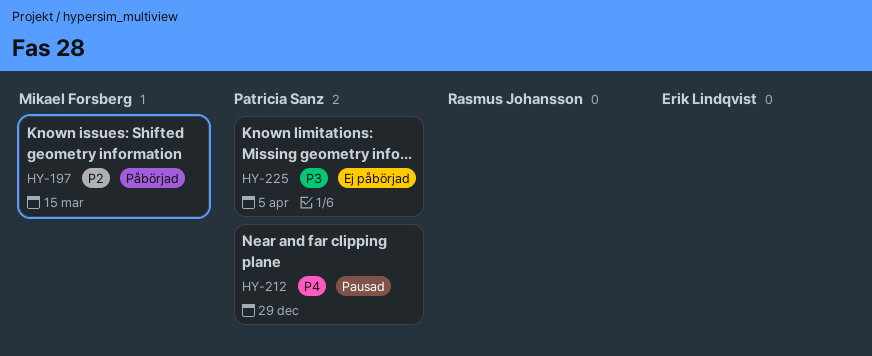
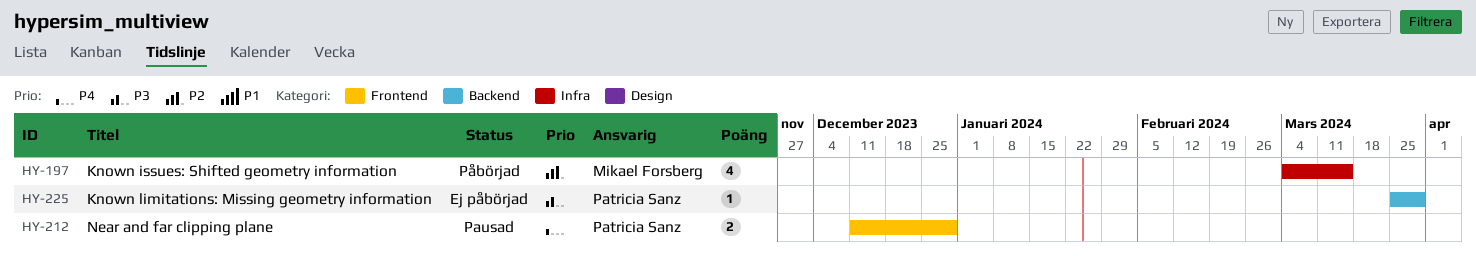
HY-225, due: Apr 5 -> Mar 29

